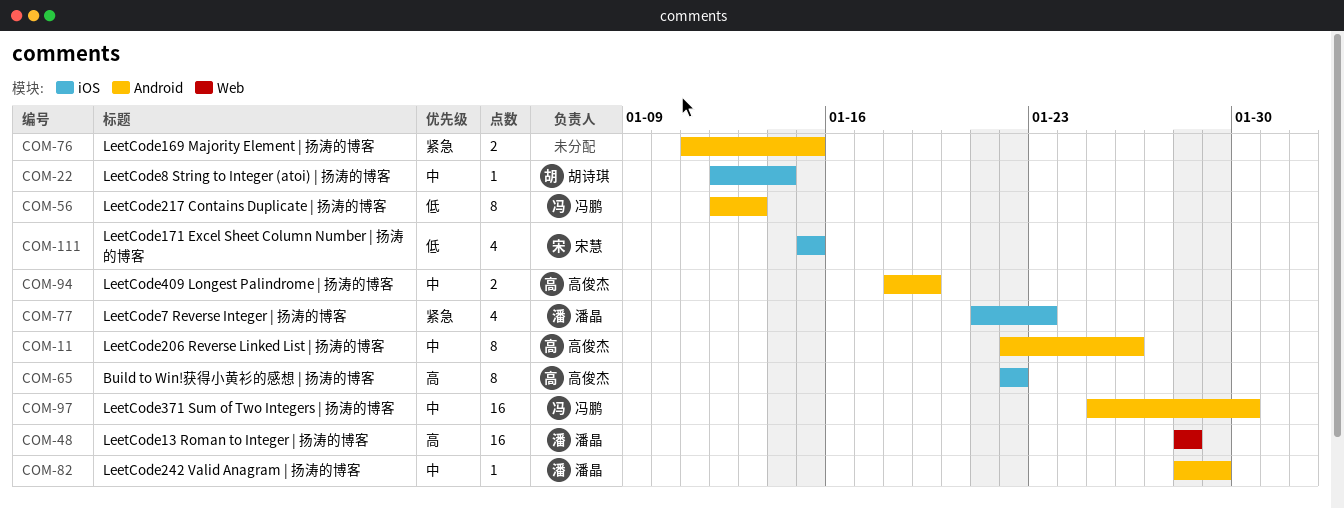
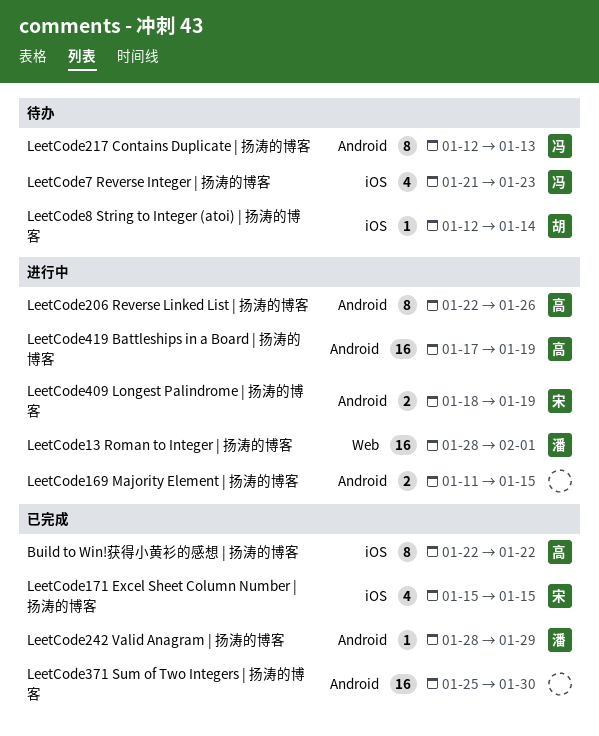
LeetCode13 Roman to Integer | 扬涛的博客, due: Jan 28 -> Feb 1
LeetCode371 Sum of Two Integers | 扬涛的博客, owner: 冯鹏 -> none
LeetCode409 Longest Palindrome | 扬涛的博客, owner: 高俊杰 -> 宋慧
LeetCode419 Battleships in a Board | 扬涛的博客: none -> present
LeetCode7 Reverse Integer | 扬涛的博客, owner: 潘晶 -> 冯鹏

